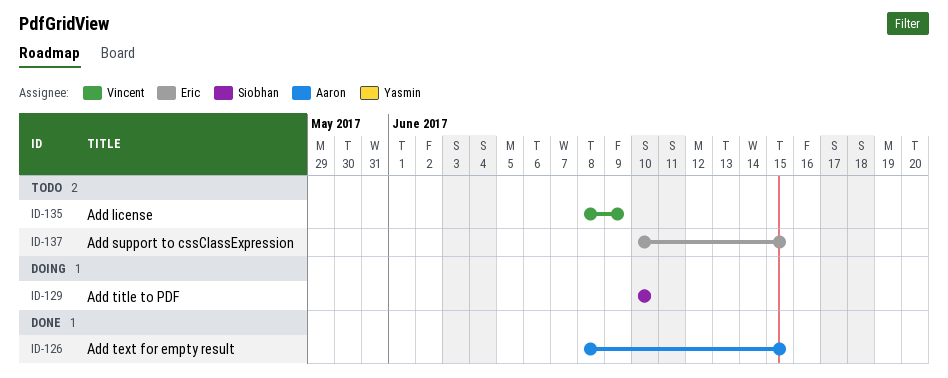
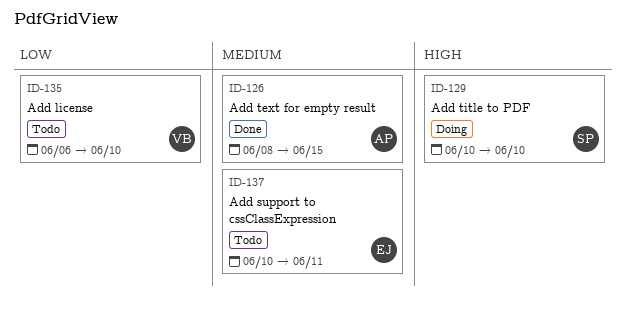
ID-135, start: Jun 8 -> Jun 6
ID-135, due: Jun 9 -> Jun 10
ID-137, due: Jun 15 -> Jun 11

